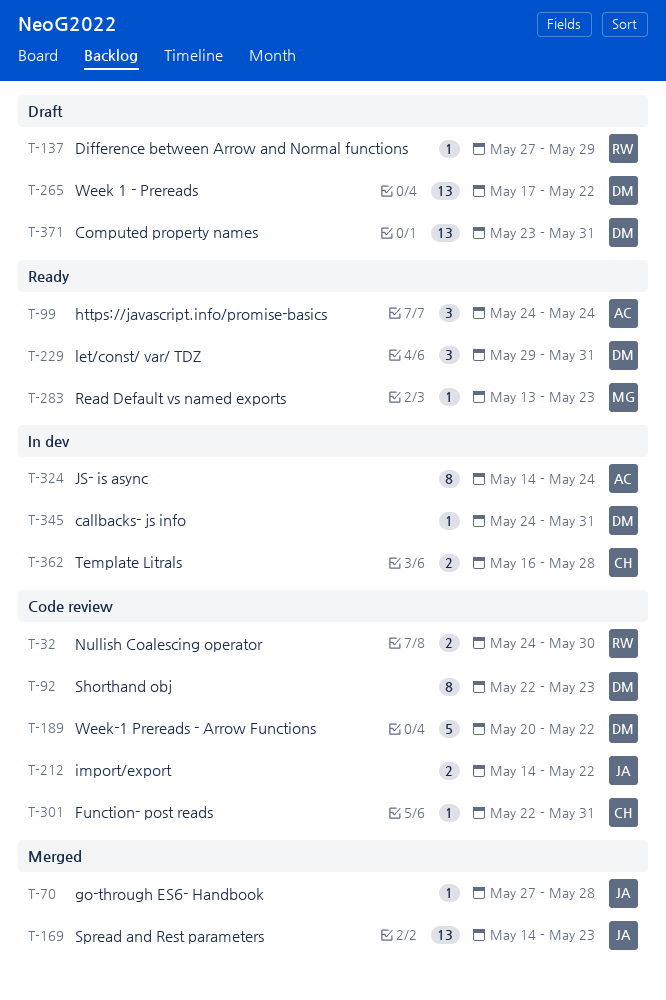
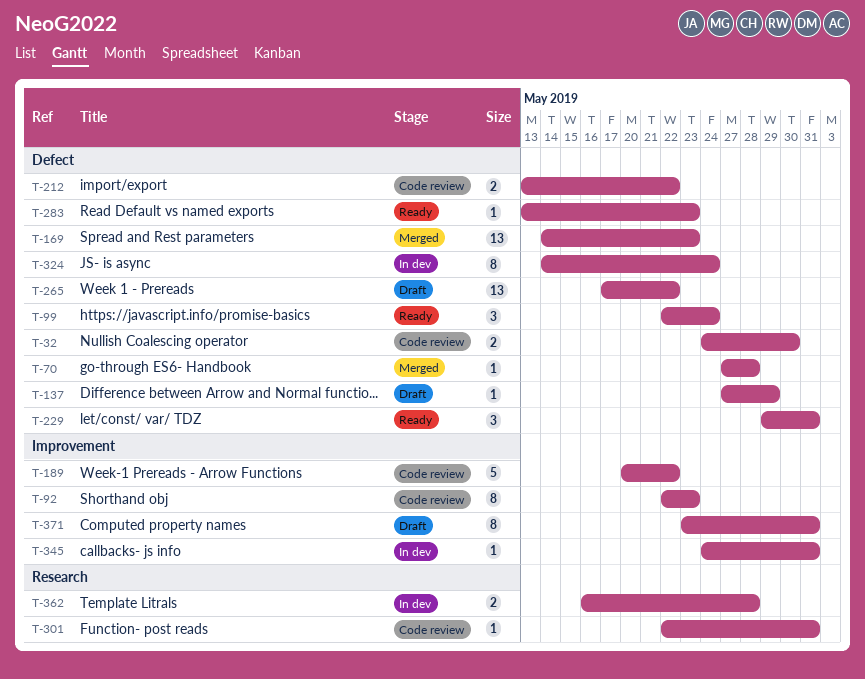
T-99, start: May 24 -> May 22
T-212, start: May 14 -> May 13
T-371, estimate: 13 -> 8

